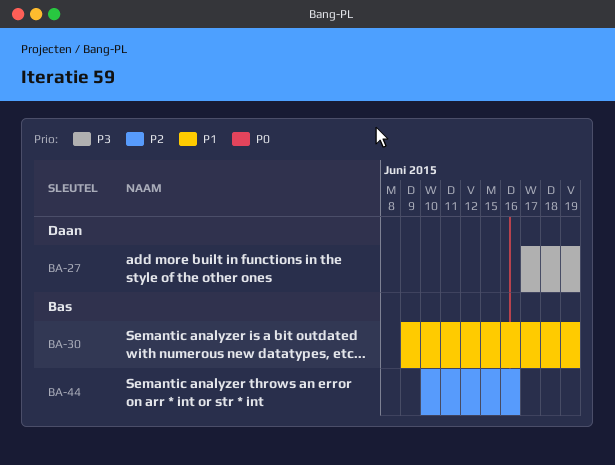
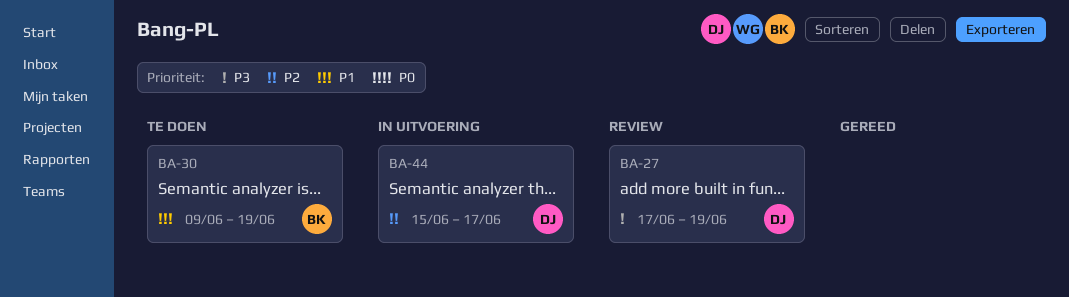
BA-44, owner: Bas -> Daan
BA-44, start: Jun 10 -> Jun 15
BA-44, due: Jun 16 -> Jun 17

